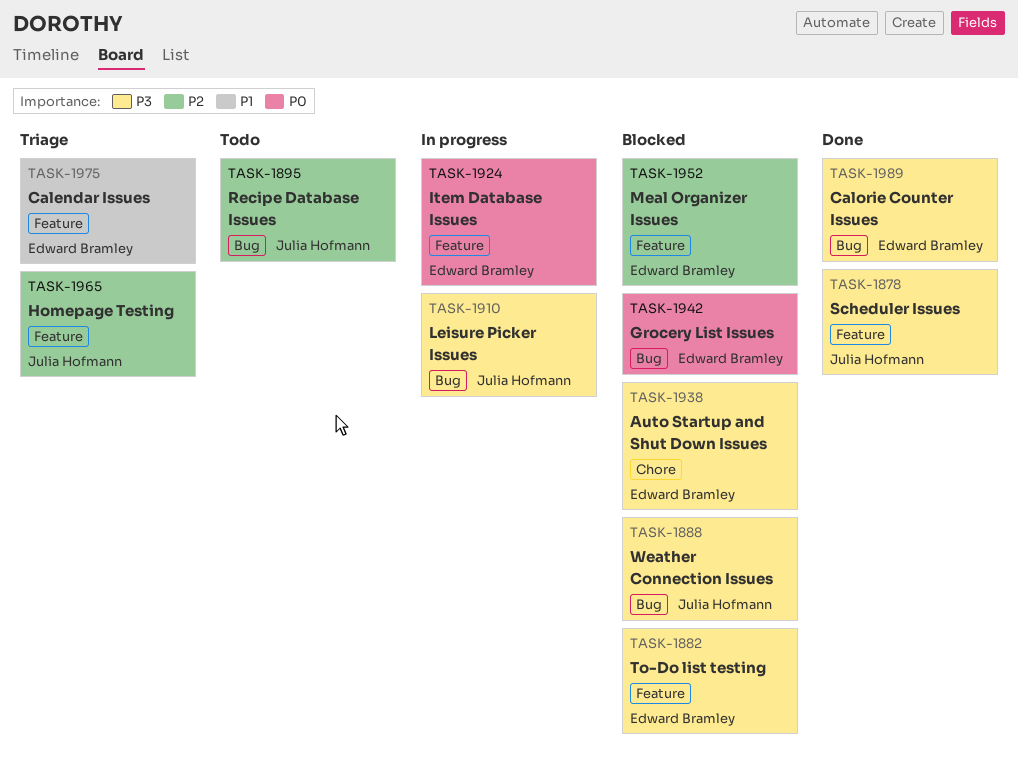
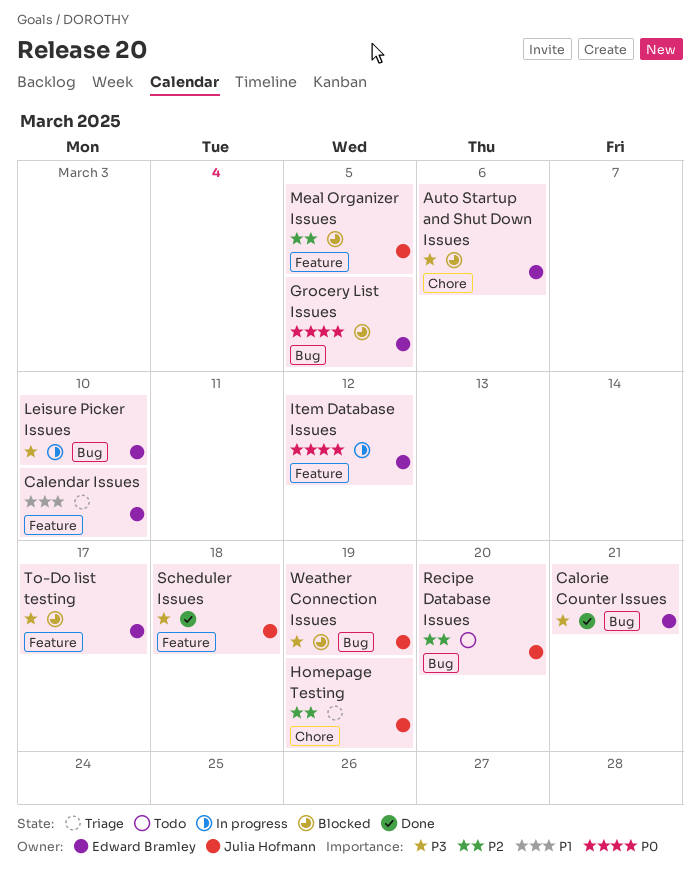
Homepage Testing, label: Feature -> Chore
Leisure Picker Issues, owner: Julia Hofmann -> Edward Bramley
Meal Organizer Issues, owner: Edward Bramley -> Julia Hofmann

